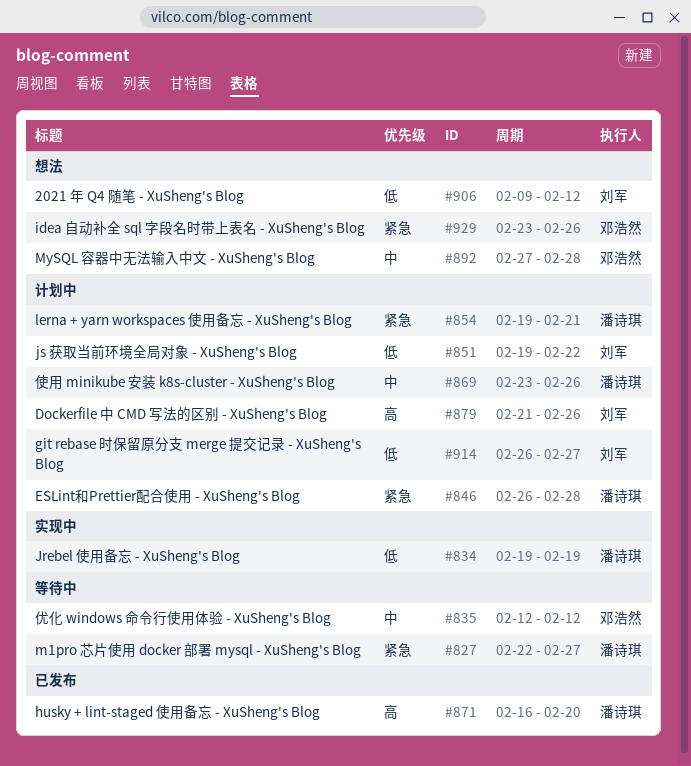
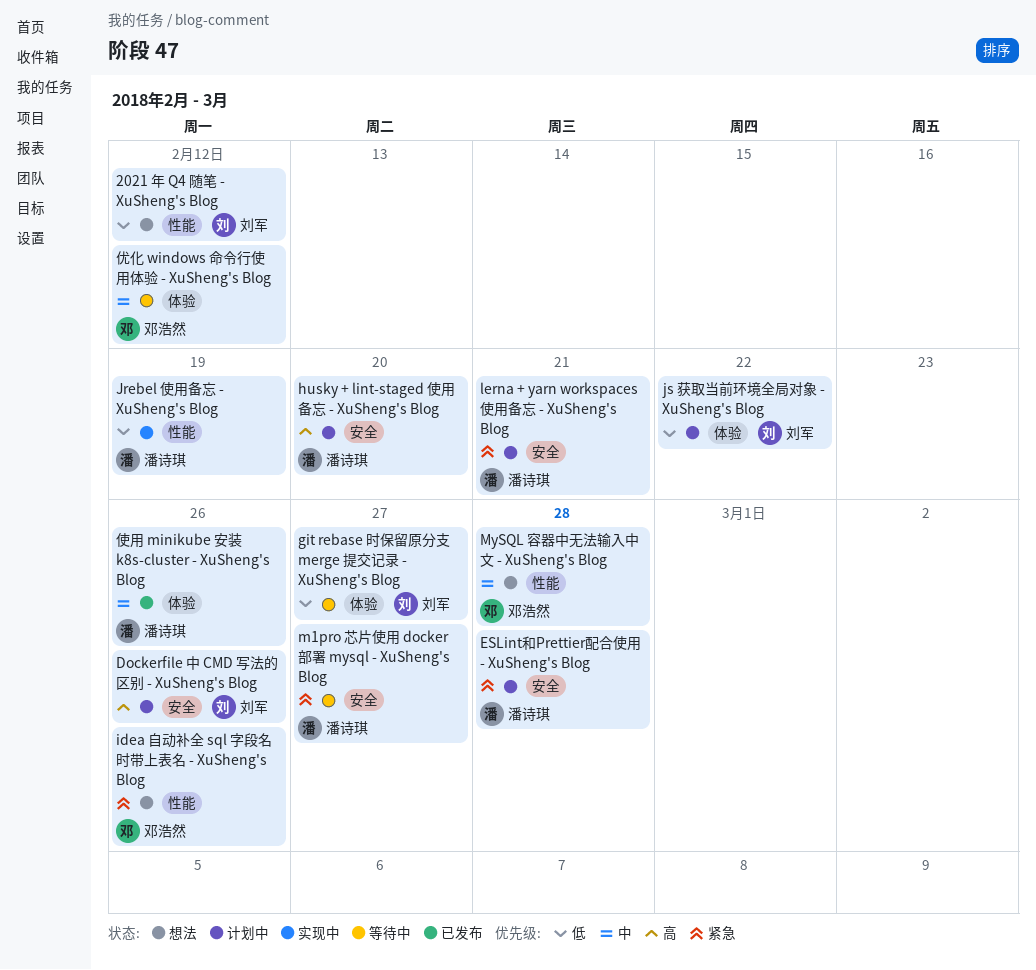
git rebase 时保留原分支 merge 提交记录 - XuSheng's Blog, status: 计划中 -> 等待中
husky + lint-staged 使用备忘 - XuSheng's Blog, status: 已发布 -> 计划中
使用 minikube 安装 k8s-cluster - XuSheng's Blog, status: 计划中 -> 已发布

